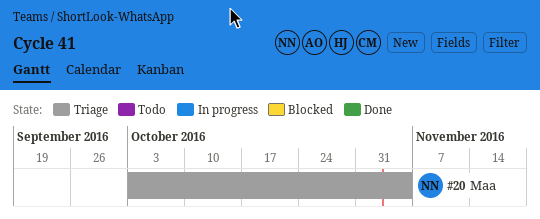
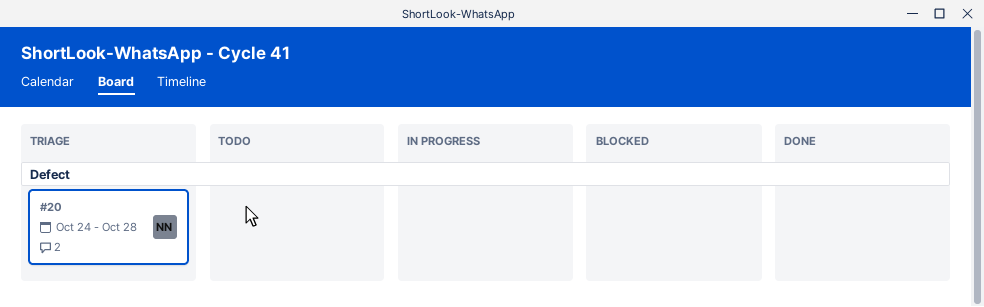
#20, start: Oct 3 -> Oct 24
#20, due: Nov 4 -> Oct 28

